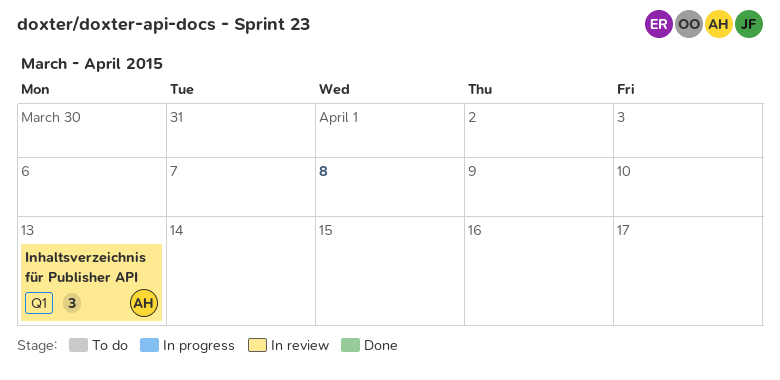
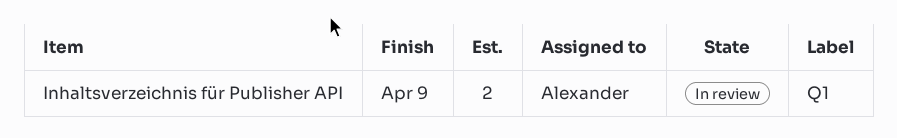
Inhaltsverzeichnis für Publisher API, estimate: 3 -> 2
Inhaltsverzeichnis für Publisher API, due: Apr 13 -> Apr 9

